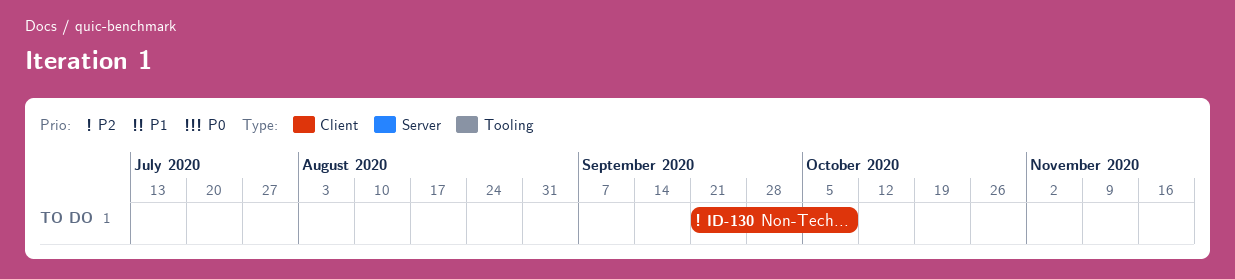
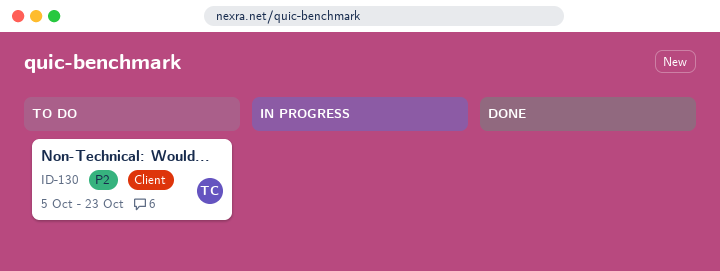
ID-130, start: Sep 21 -> Oct 5
ID-130, due: Oct 9 -> Oct 23

